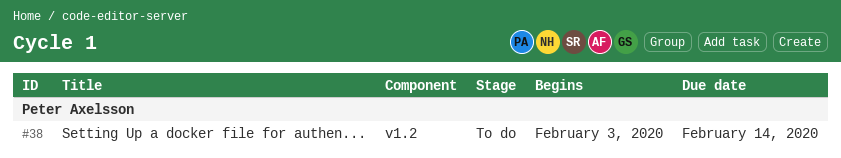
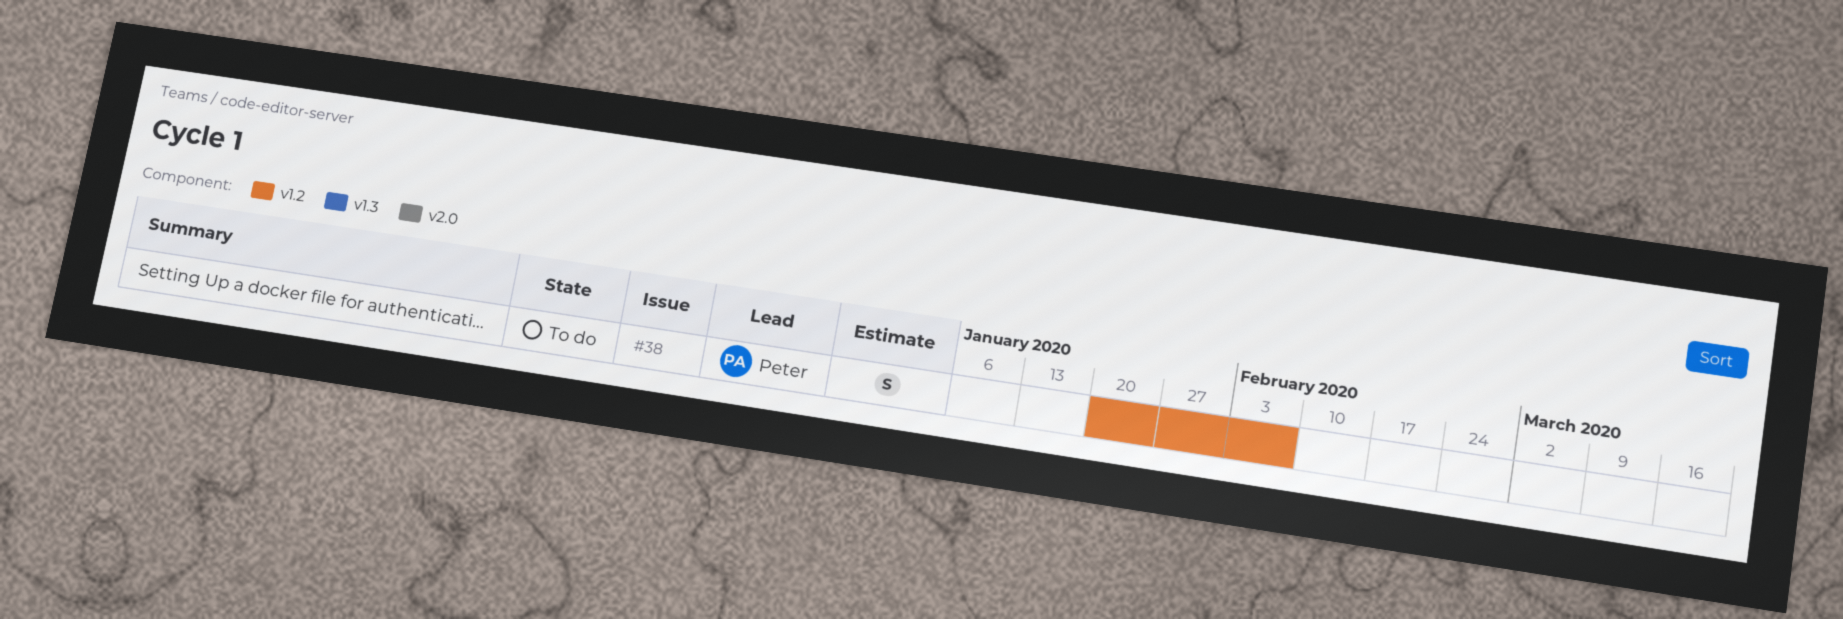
#38, start: Feb 3 -> Jan 20
#38, due: Feb 14 -> Feb 7

